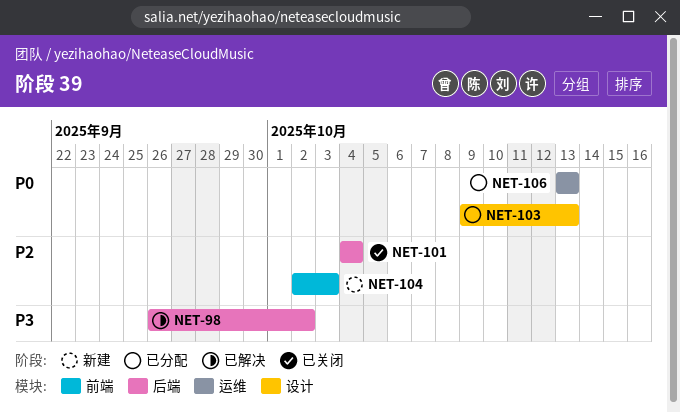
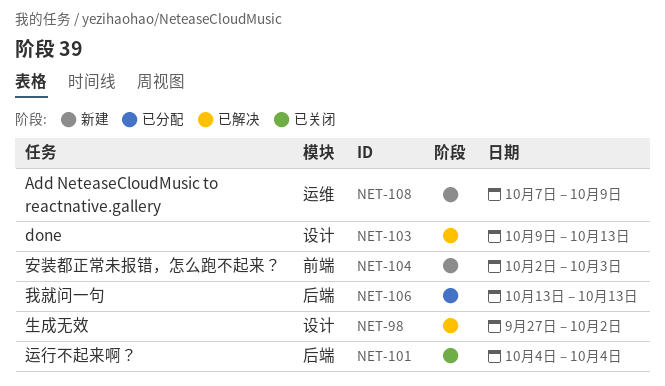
NET-98, label: 后端 -> 设计
NET-98, start: Sep 26 -> Sep 27
NET-103, status: 已分配 -> 已解决
NET-106, label: 运维 -> 后端
NET-108: none -> present

